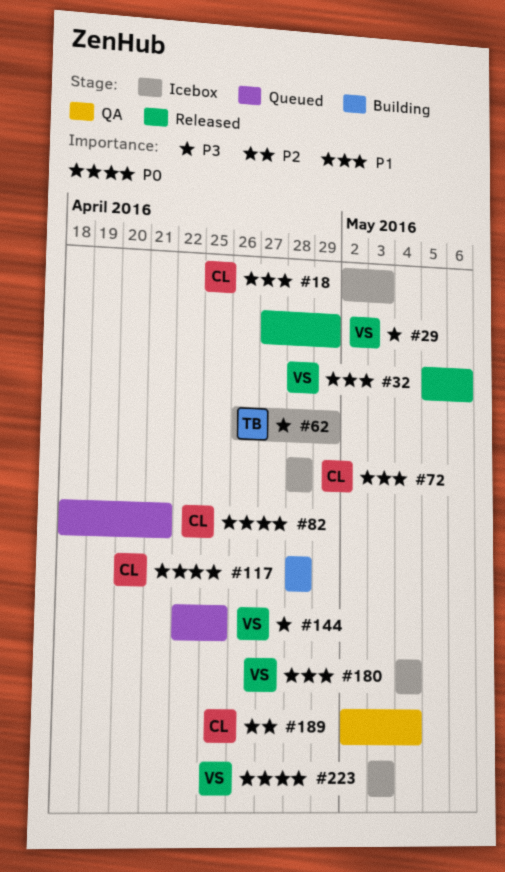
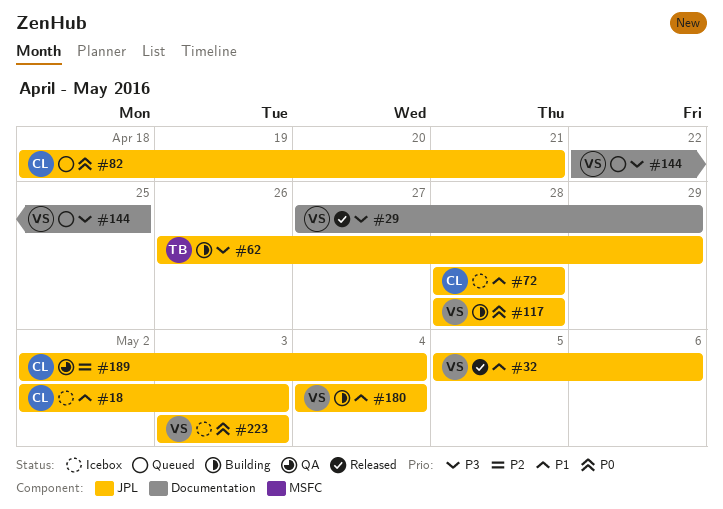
#62, status: Icebox -> Building
#117, owner: CL -> VS
#180, status: Icebox -> Building

